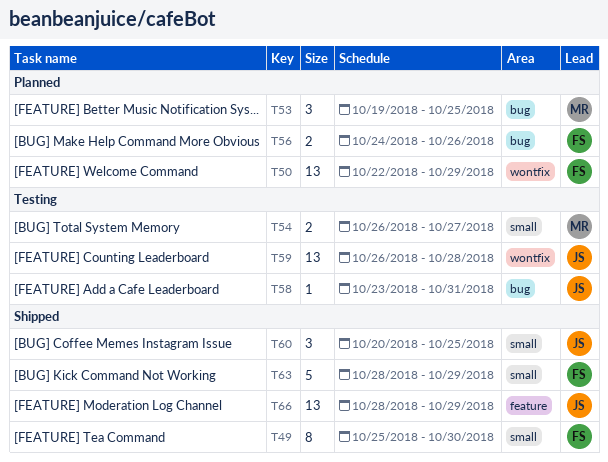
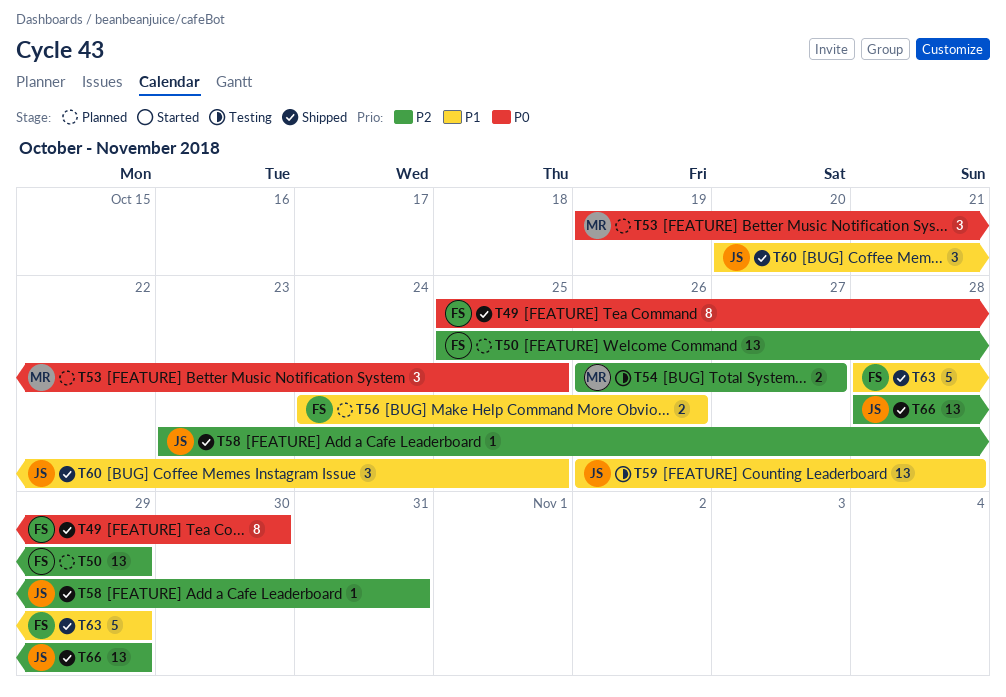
T50, start: Oct 22 -> Oct 25
T58, status: Testing -> Shipped

